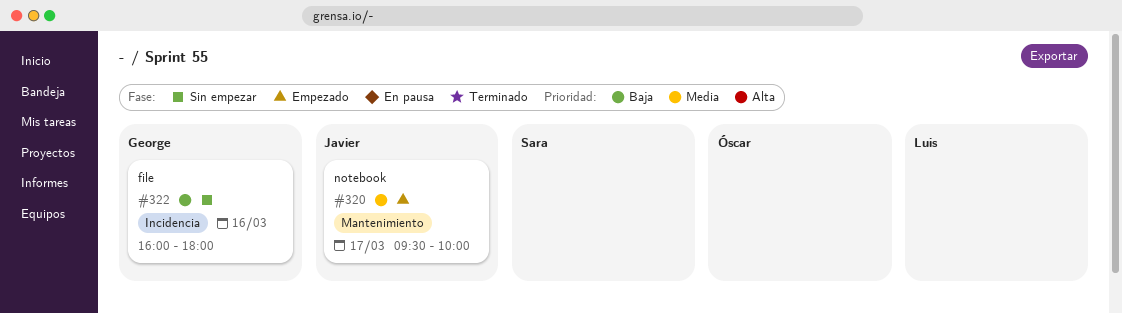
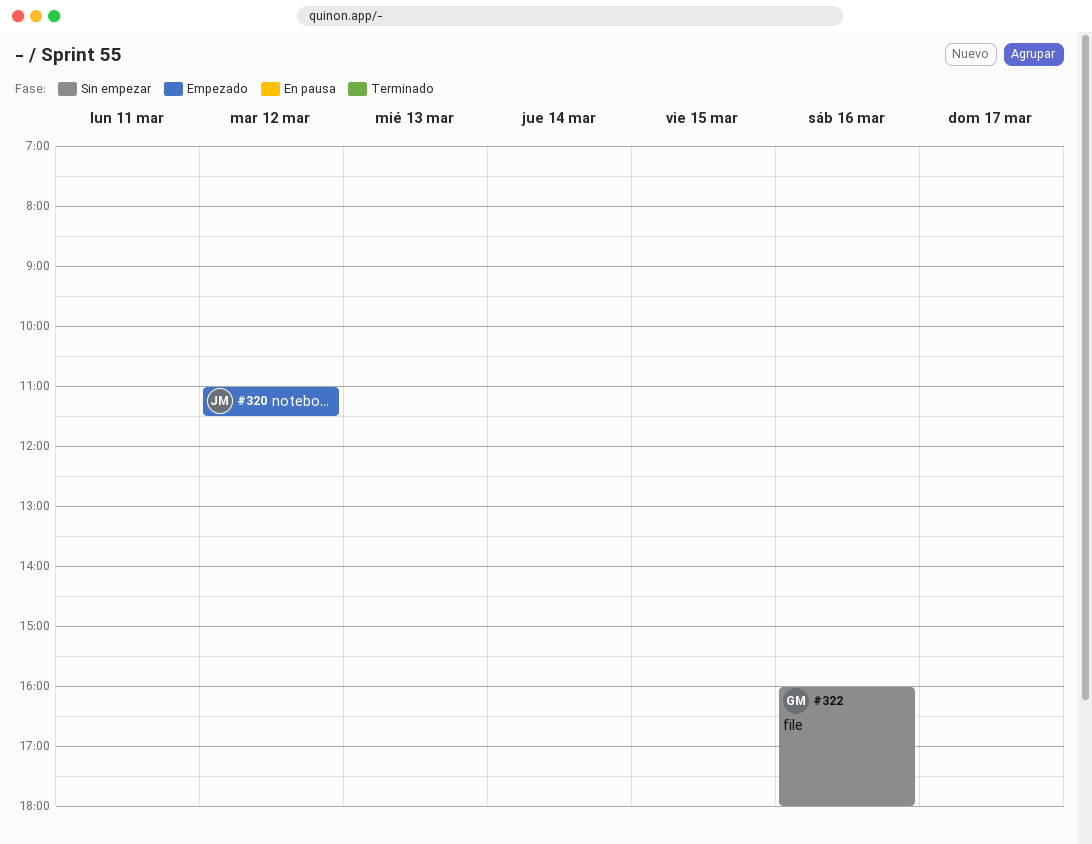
#320, day: Mar 17 -> Mar 12
#320, begins: 09:30 -> 11:00
#320, ends: 10:00 -> 11:30

